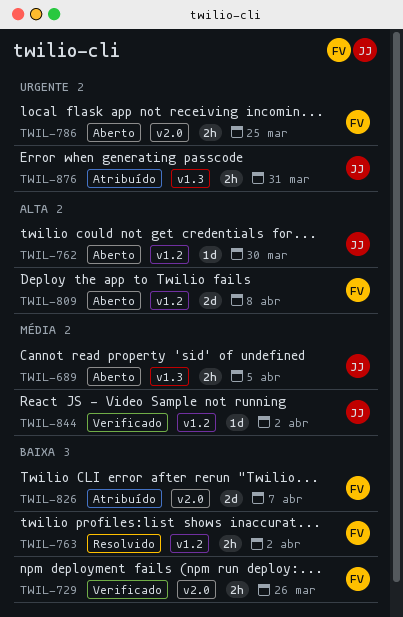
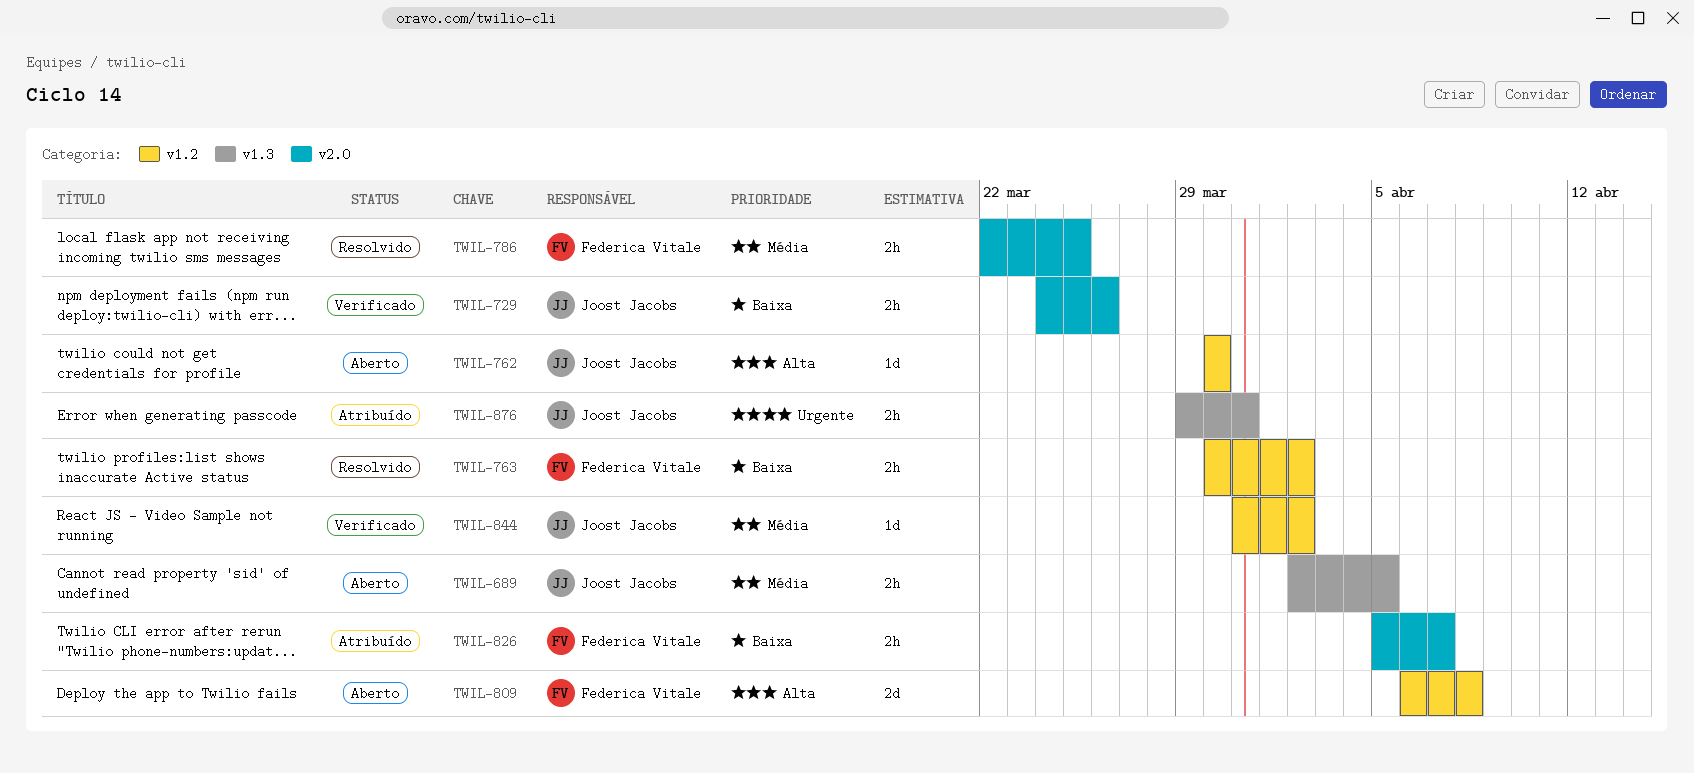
TWIL-729, owner: Federica Vitale -> Joost Jacobs
TWIL-786, status: Aberto -> Resolvido
TWIL-786, priority: Urgente -> Média
TWIL-826, estimate: 2d -> 2h

